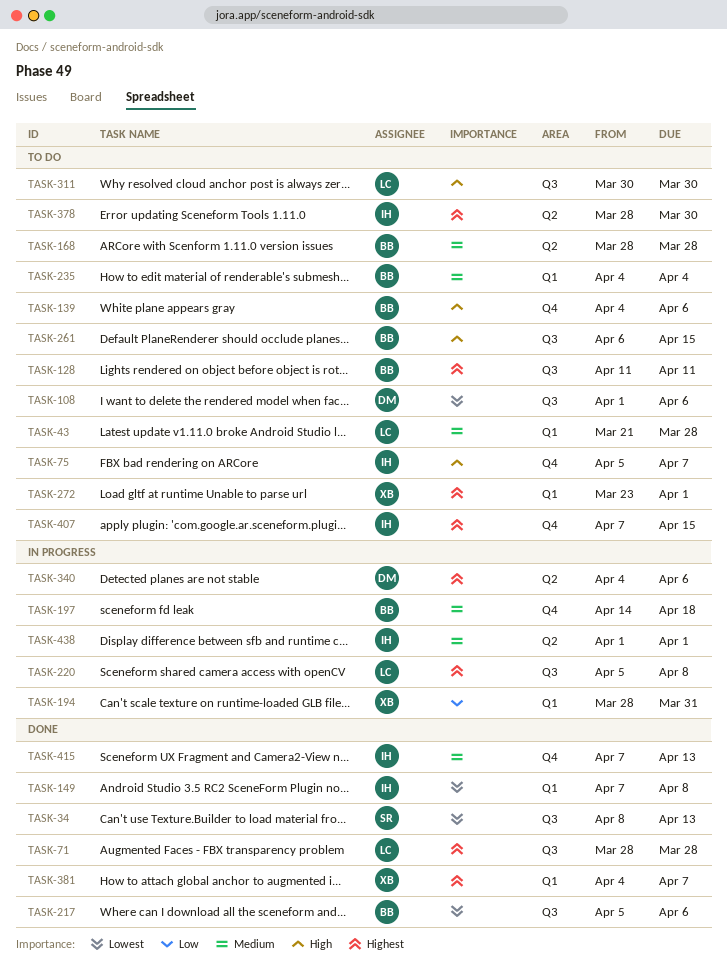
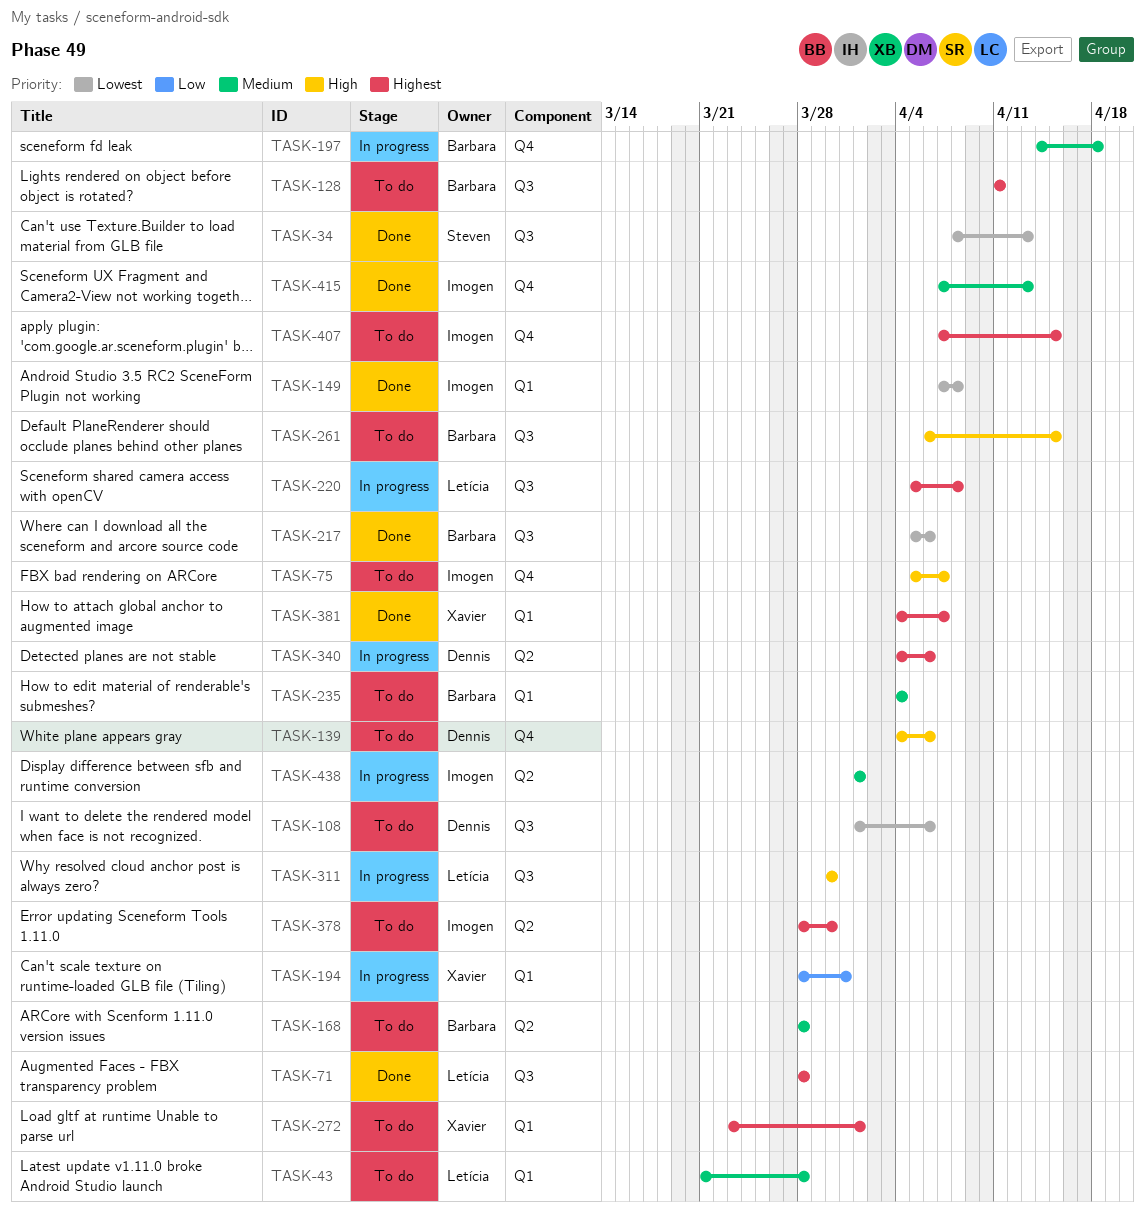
TASK-139, owner: Barbara -> Dennis
TASK-311, status: To do -> In progress

